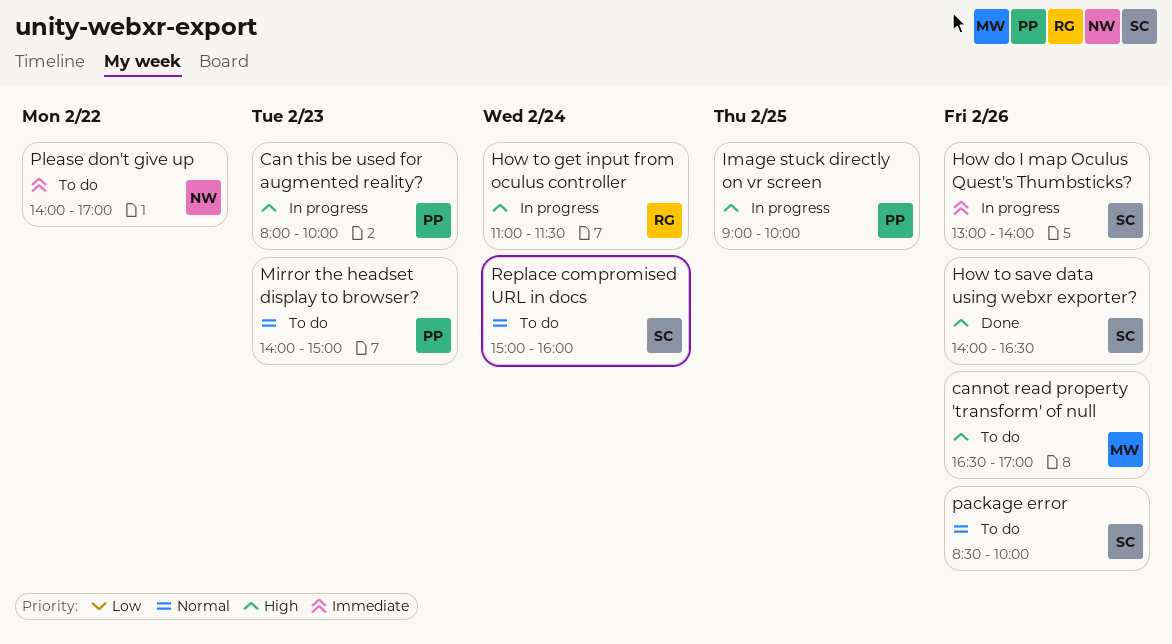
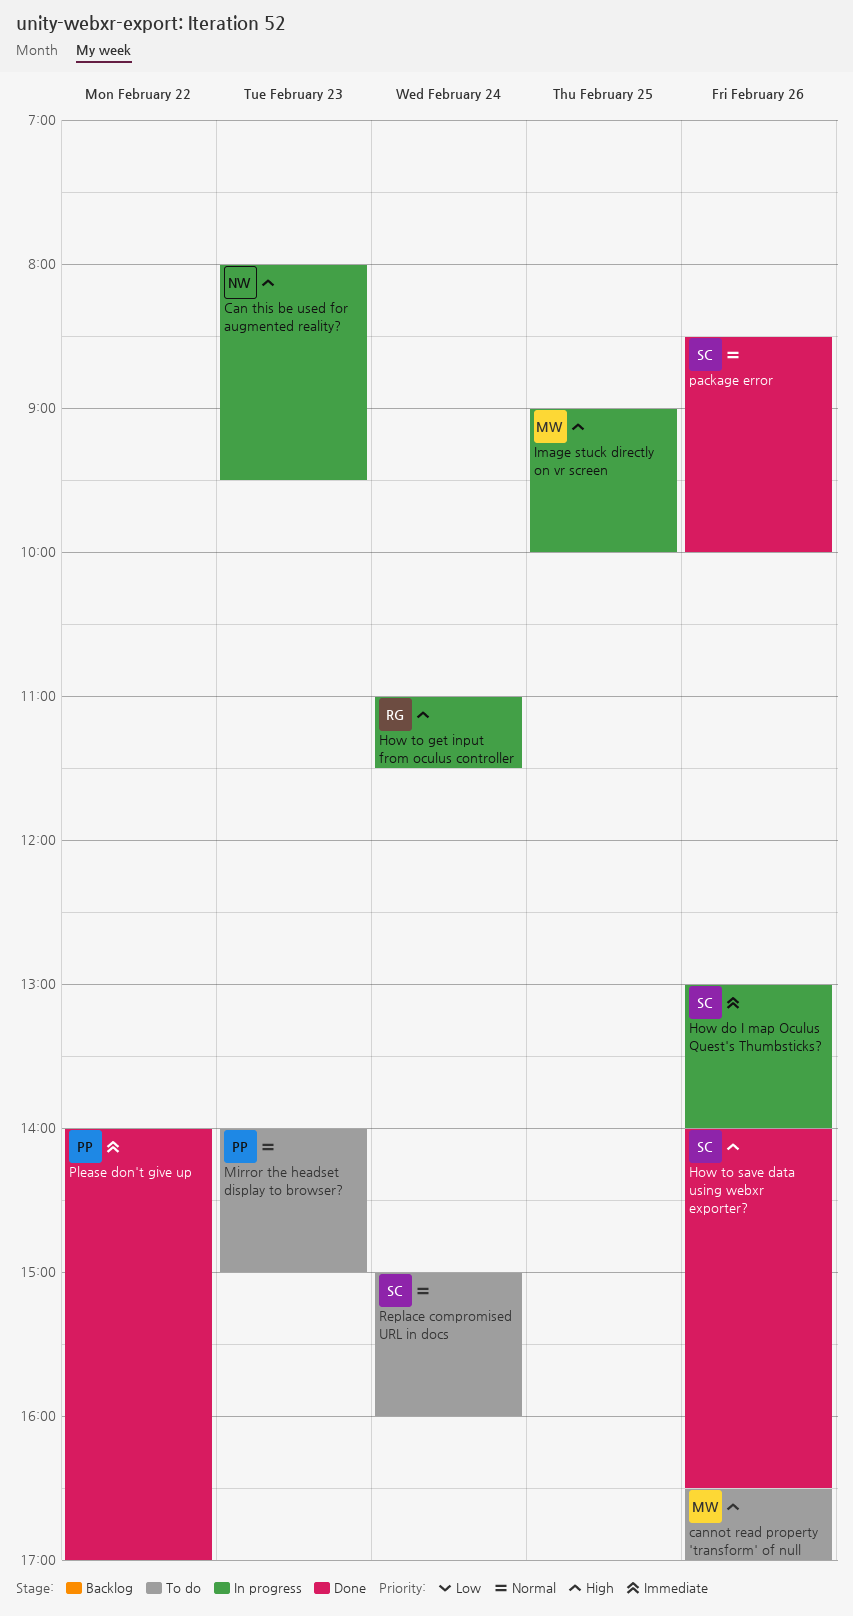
Can this be used for augmented reality?, owner: PP -> NW
Can this be used for augmented reality?, ends: 10:00 -> 09:30
Image stuck directly on vr screen, owner: PP -> MW
package error, status: To do -> Done
Please don't give up, status: To do -> Done
Please don't give up, owner: NW -> PP

